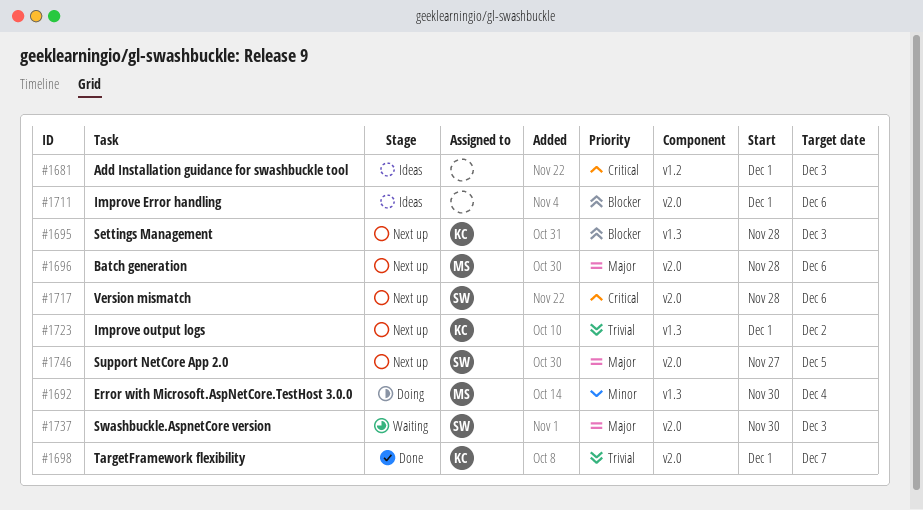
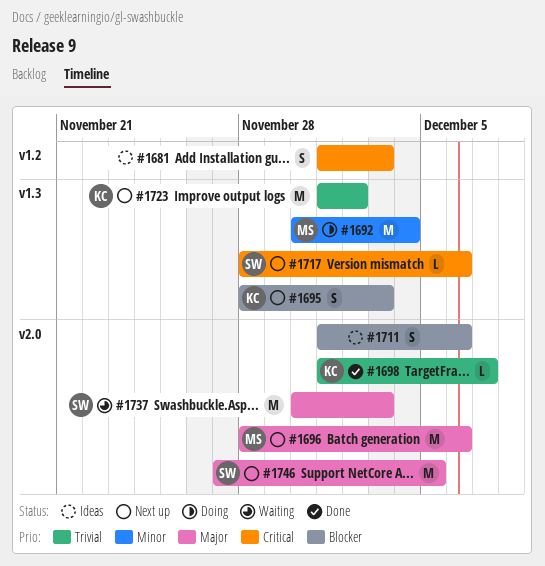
#1717, label: v2.0 -> v1.3

